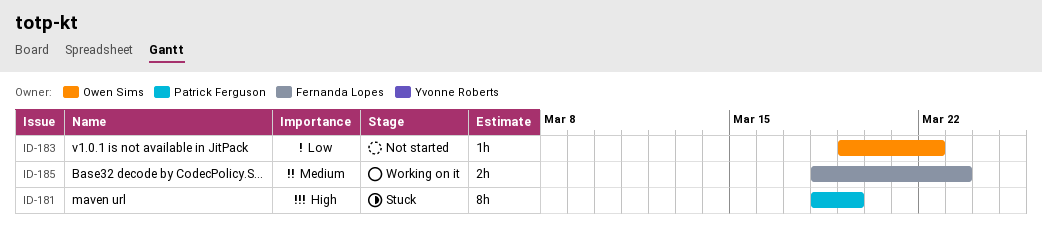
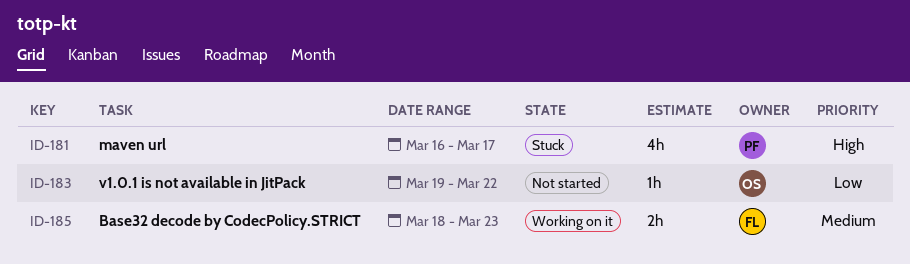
ID-181, estimate: 8h -> 4h
ID-181, start: Mar 18 -> Mar 16
ID-181, due: Mar 19 -> Mar 17

